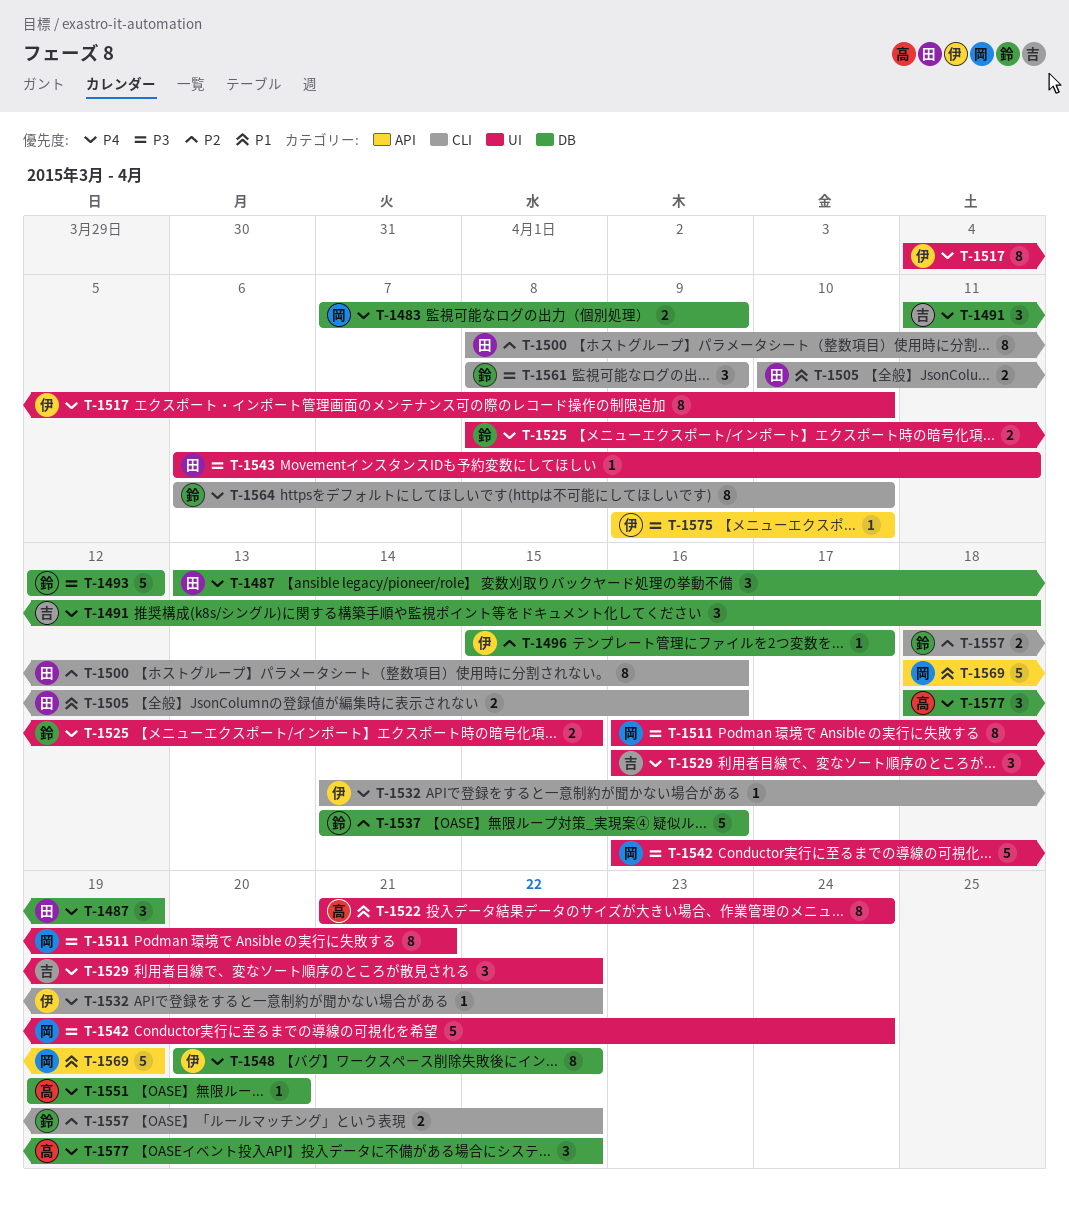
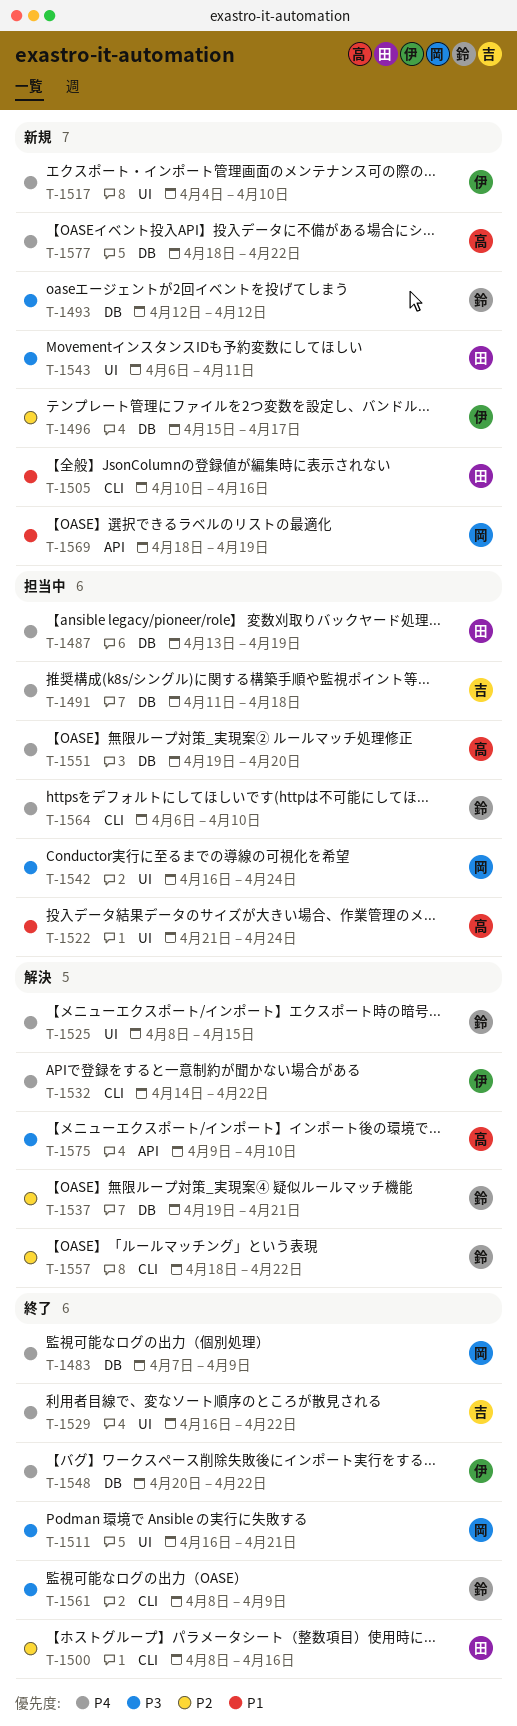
T-1537, start: Apr 14 -> Apr 19
T-1537, due: Apr 16 -> Apr 21
T-1575, owner: 伊 -> 高

